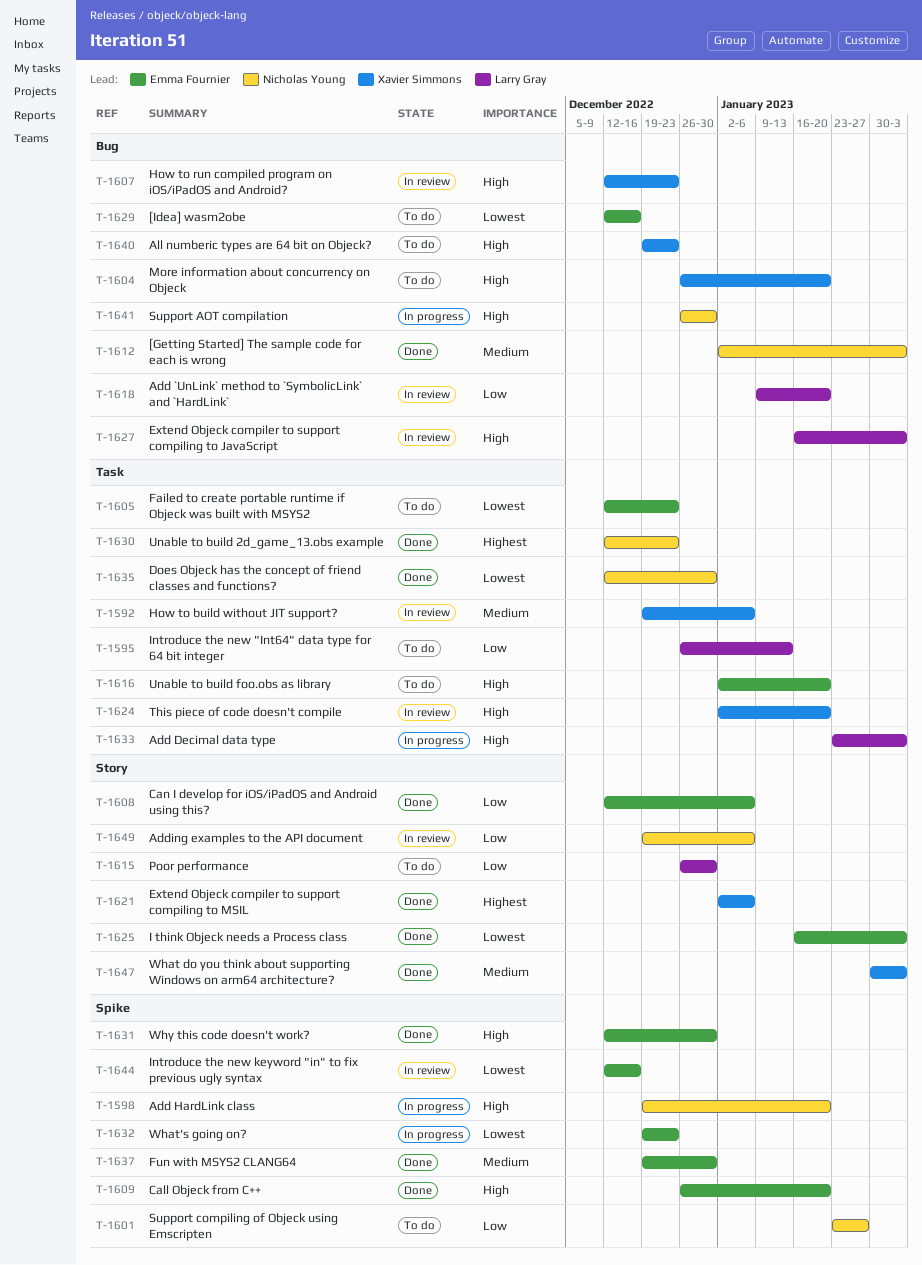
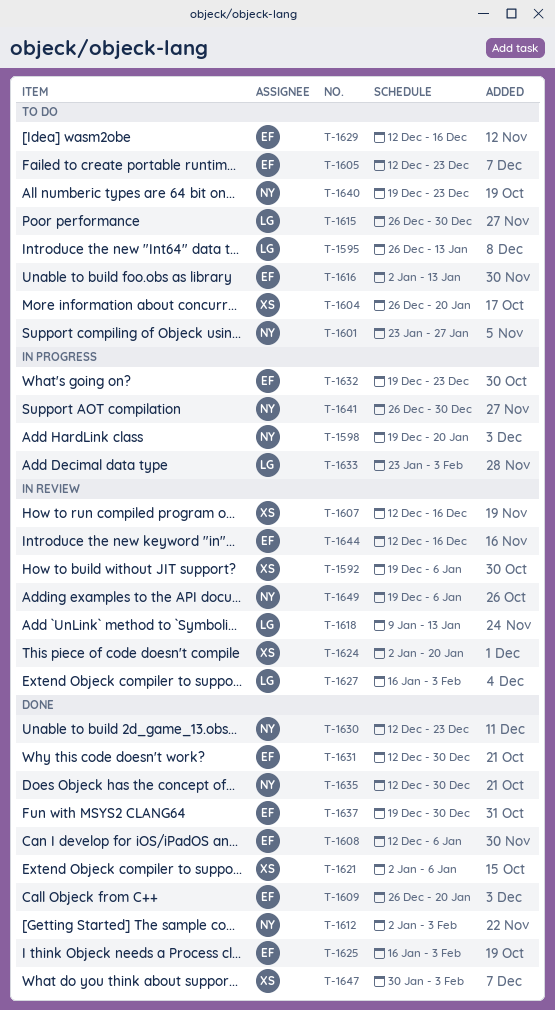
T-1607, due: Dec 23 -> Dec 16
T-1616, due: Jan 20 -> Jan 13
T-1618, due: Jan 20 -> Jan 13
T-1640, owner: Xavier Simmons -> Nicholas Young

